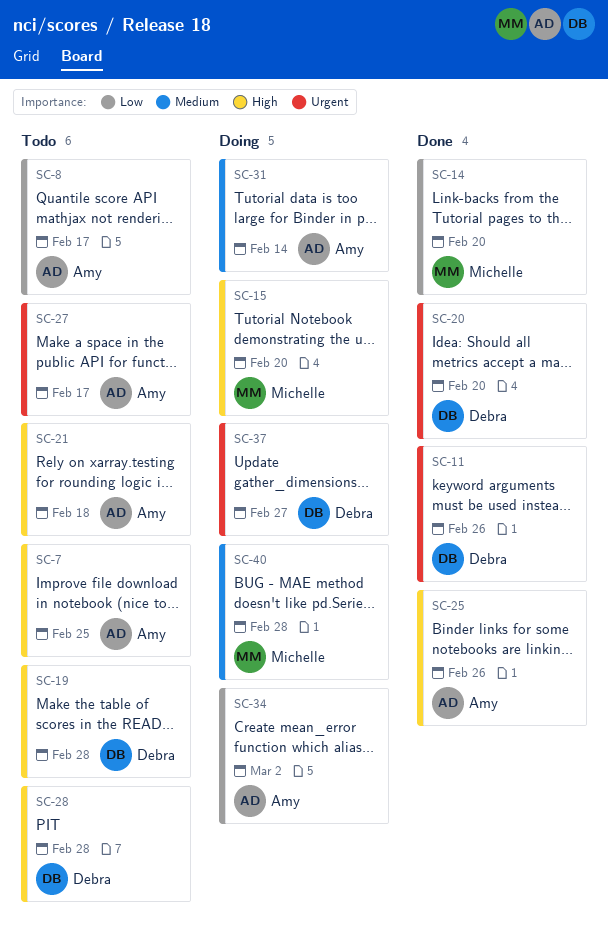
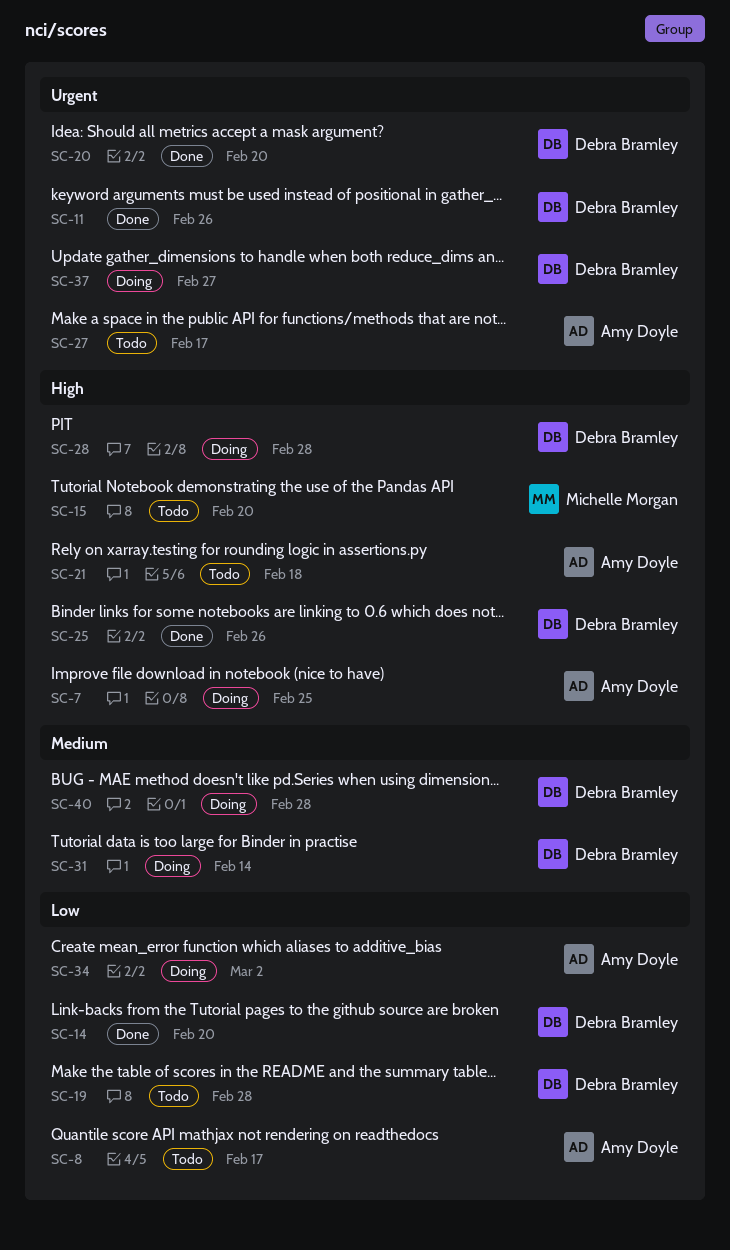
SC-7, status: Todo -> Doing
SC-14, owner: Michelle Morgan -> Debra Bramley
SC-15, status: Doing -> Todo
SC-19, priority: High -> Low
SC-25, owner: Amy Doyle -> Debra Bramley
SC-28, status: Todo -> Doing
SC-31, owner: Amy Doyle -> Debra Bramley
SC-40, owner: Michelle Morgan -> Debra Bramley

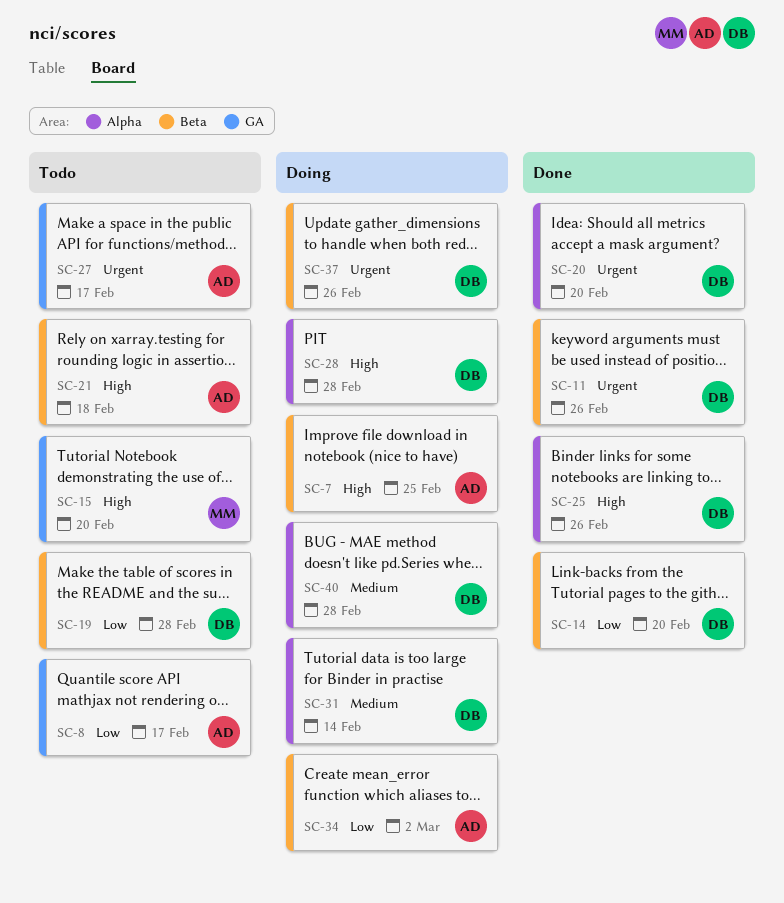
SC-37, due: Feb 27 -> Feb 26

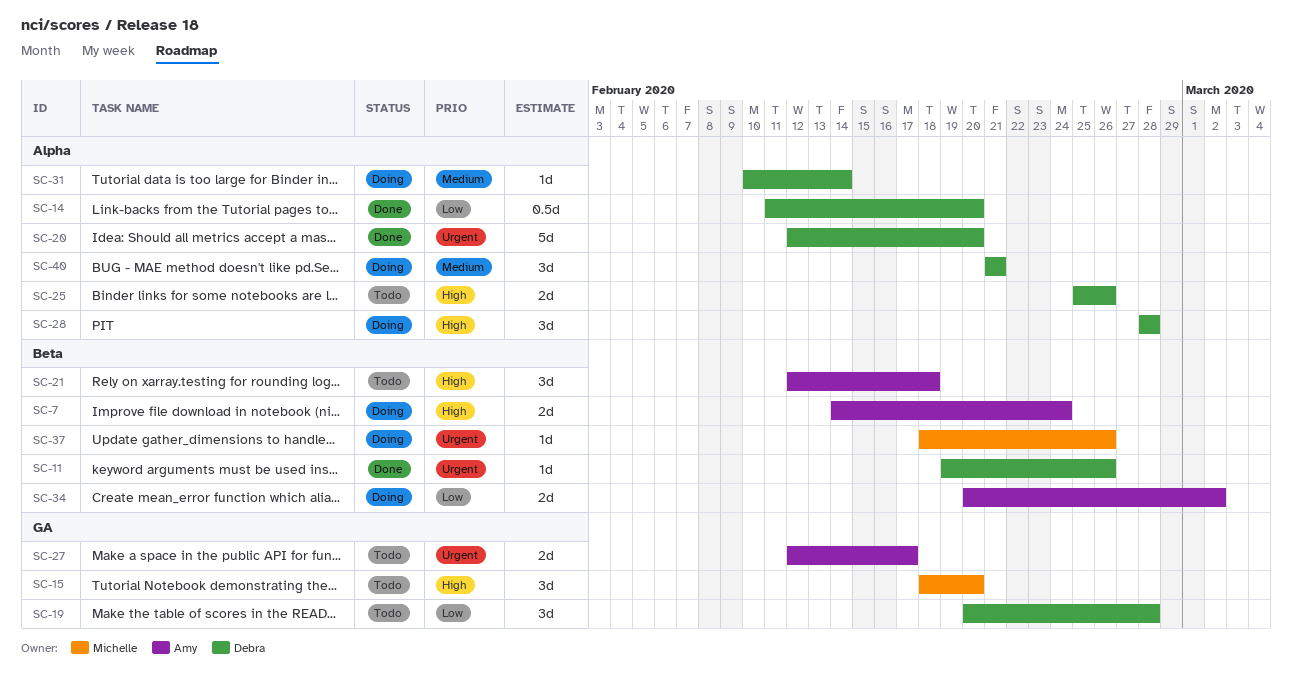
SC-7, due: Feb 25 -> Feb 24
SC-8: present -> none
SC-14, label: Beta -> Alpha
SC-19, label: Beta -> GA
SC-25, status: Done -> Todo
SC-37, owner: Debra -> Michelle
SC-40, due: Feb 28 -> Feb 21

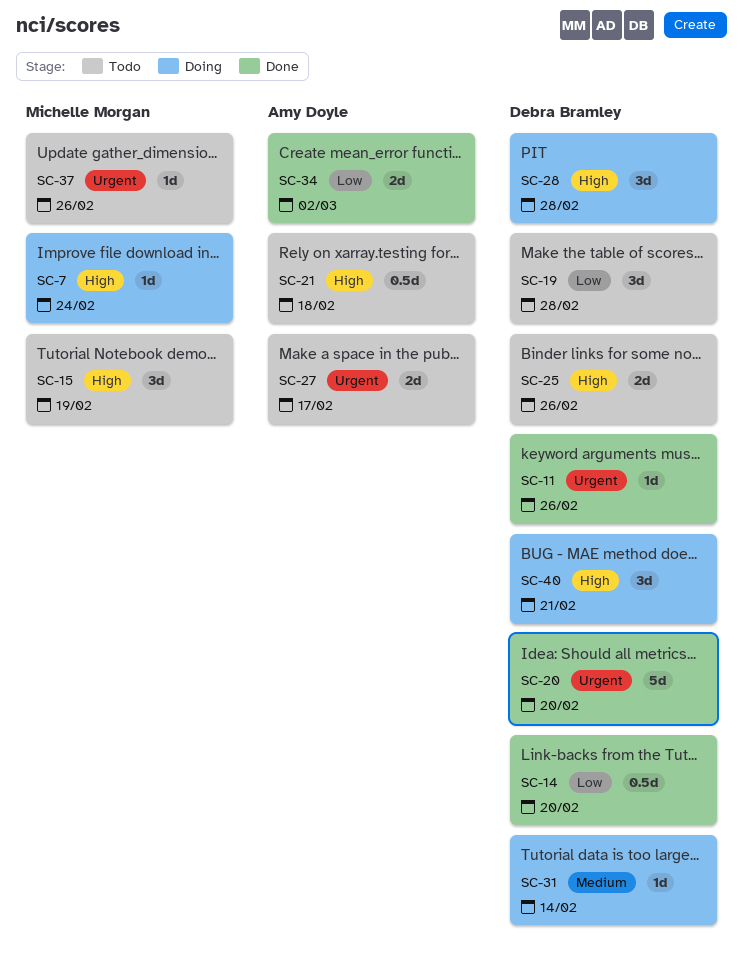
SC-7, owner: Amy Doyle -> Michelle Morgan
SC-7, estimate: 2d -> 1d
SC-15, due: Feb 20 -> Feb 19
SC-21, estimate: 3d -> 0.5d
SC-34, status: Doing -> Done
SC-37, status: Doing -> Todo
SC-40, priority: Medium -> High

